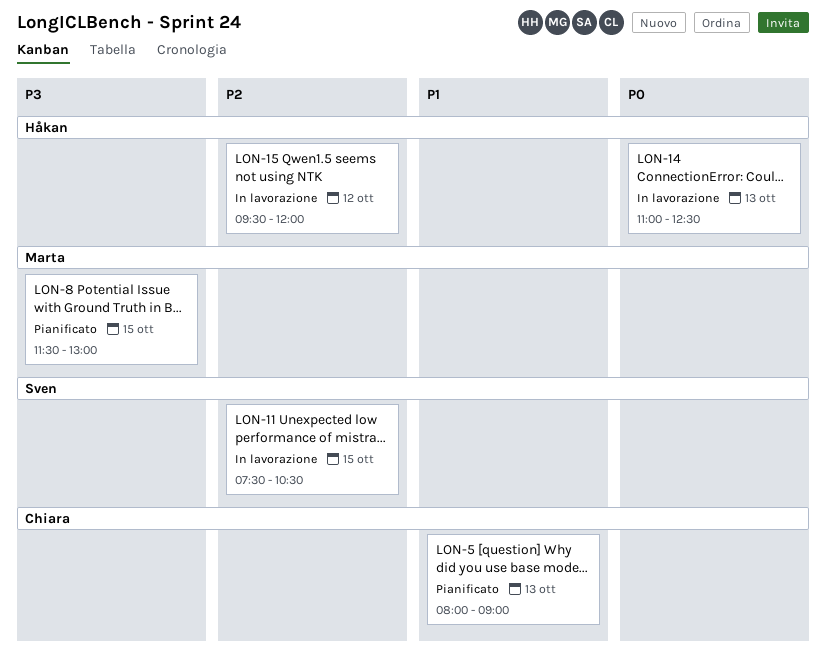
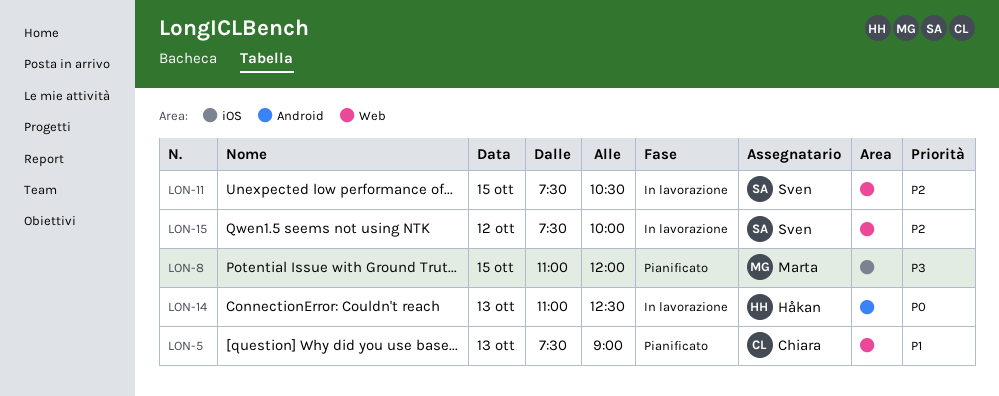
LON-5, begins: 08:00 -> 07:30
LON-8, begins: 11:30 -> 11:00
LON-8, ends: 13:00 -> 12:00
LON-15, owner: Håkan -> Sven
LON-15, begins: 09:30 -> 07:30
LON-15, ends: 12:00 -> 10:00

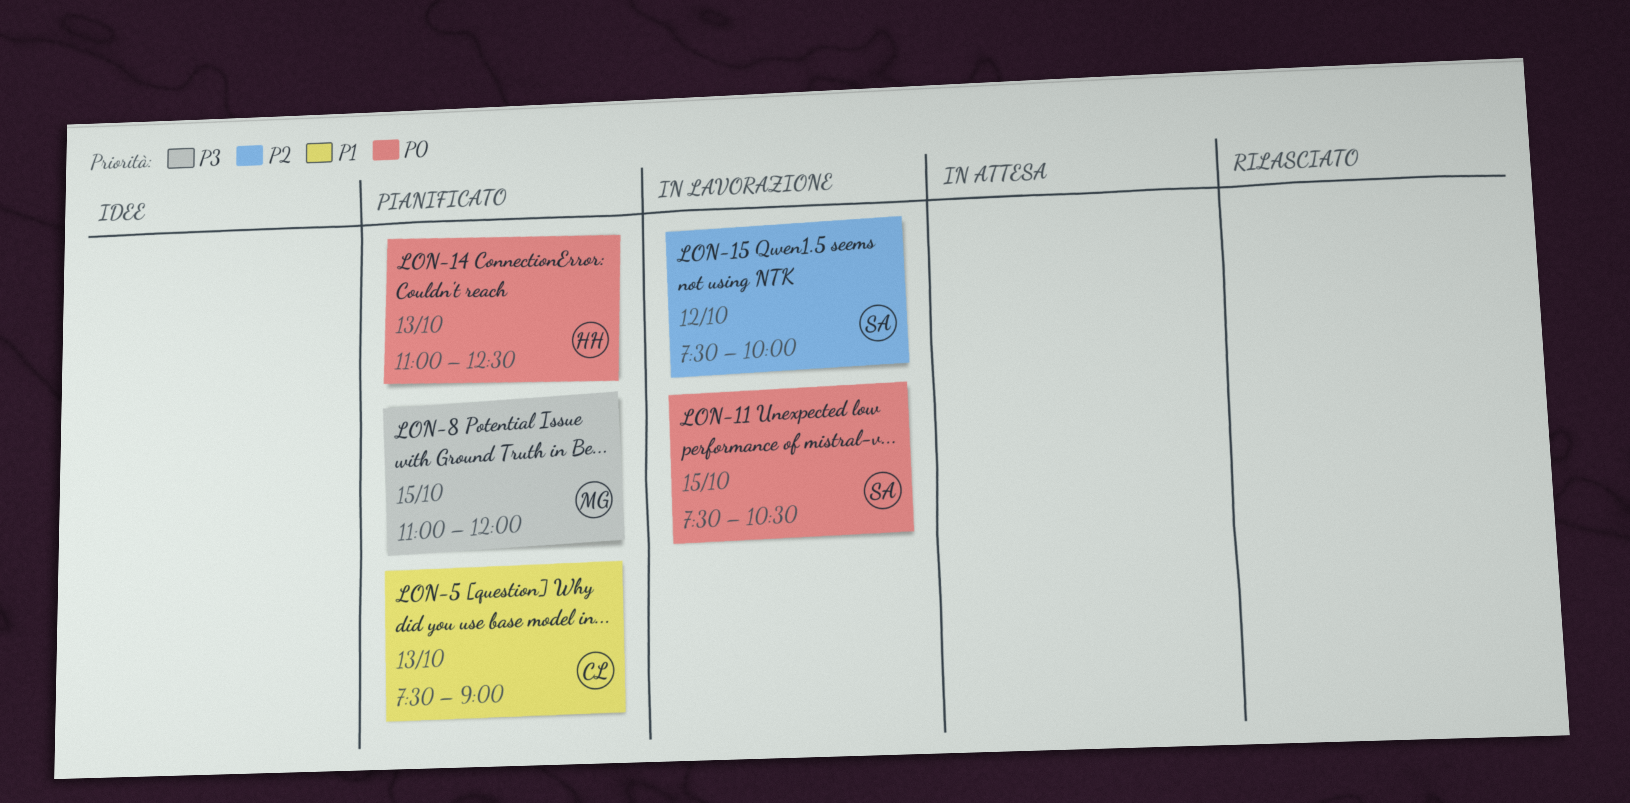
LON-11, priority: P2 -> P0
LON-14, status: In lavorazione -> Pianificato

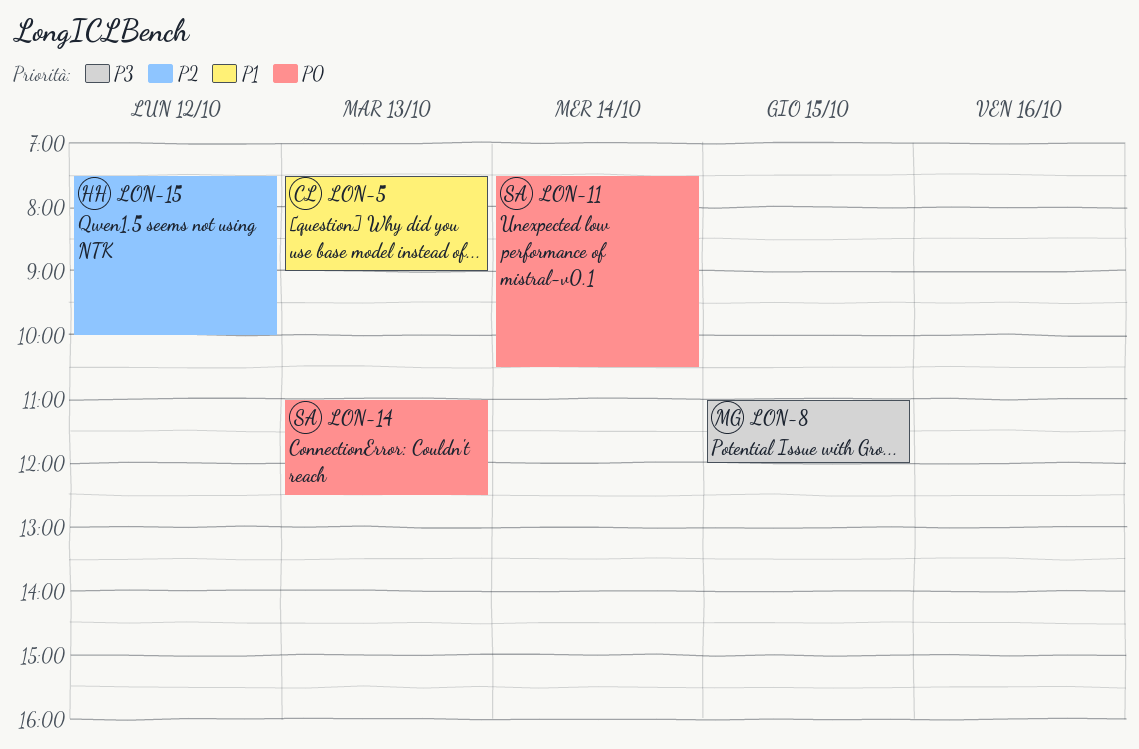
LON-11, day: Oct 15 -> Oct 14
LON-14, owner: HH -> SA
LON-15, owner: SA -> HH

